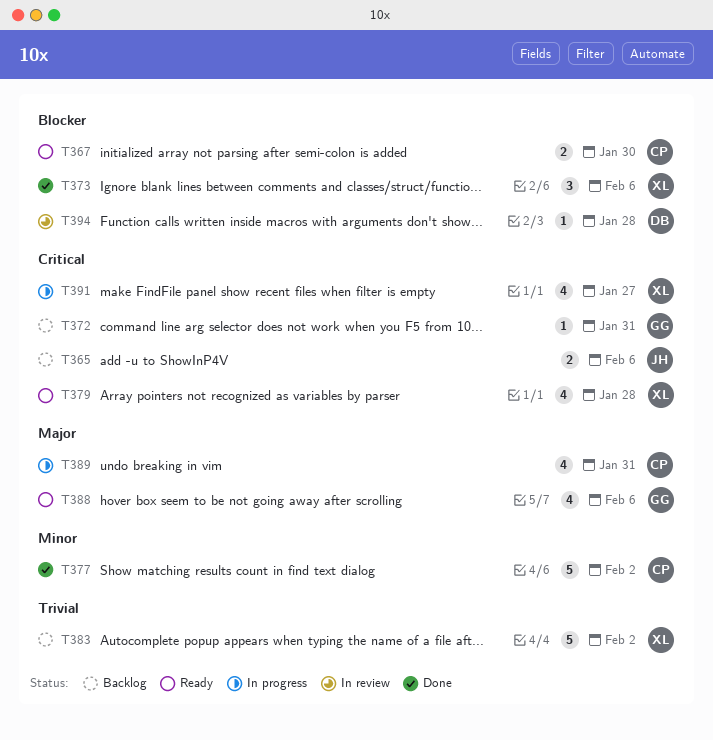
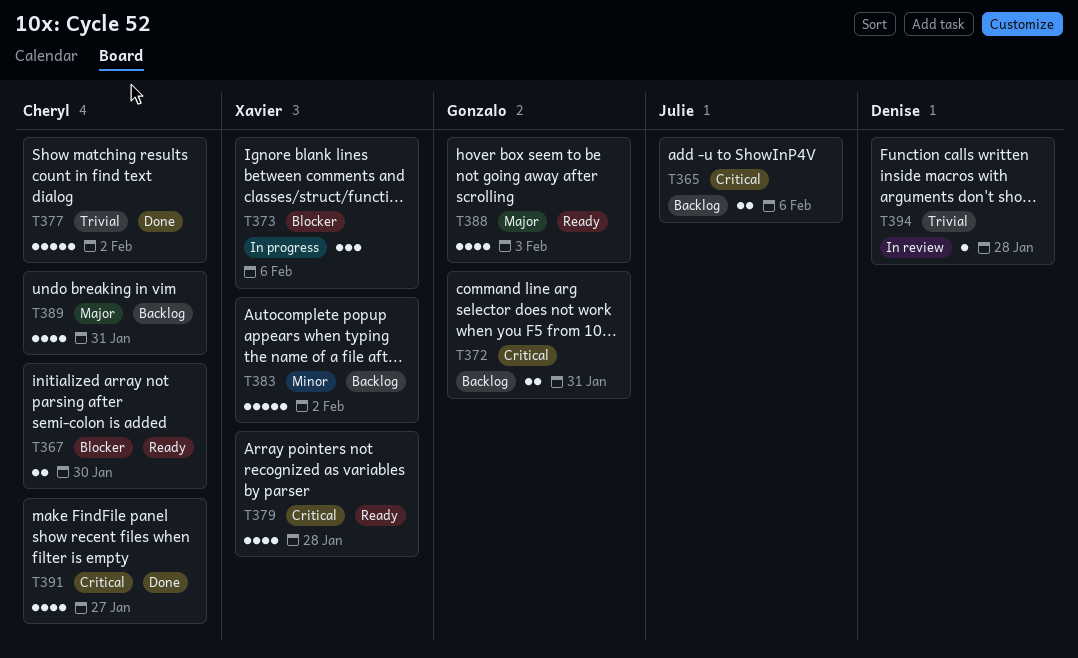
T372, estimate: 1 -> 2
T373, status: Done -> In progress
T377, priority: Minor -> Trivial
T383, priority: Trivial -> Minor
T388, due: Feb 6 -> Feb 3
T389, status: In progress -> Backlog
T391, status: In progress -> Done
T391, owner: Xavier -> Cheryl
T394, priority: Blocker -> Trivial

